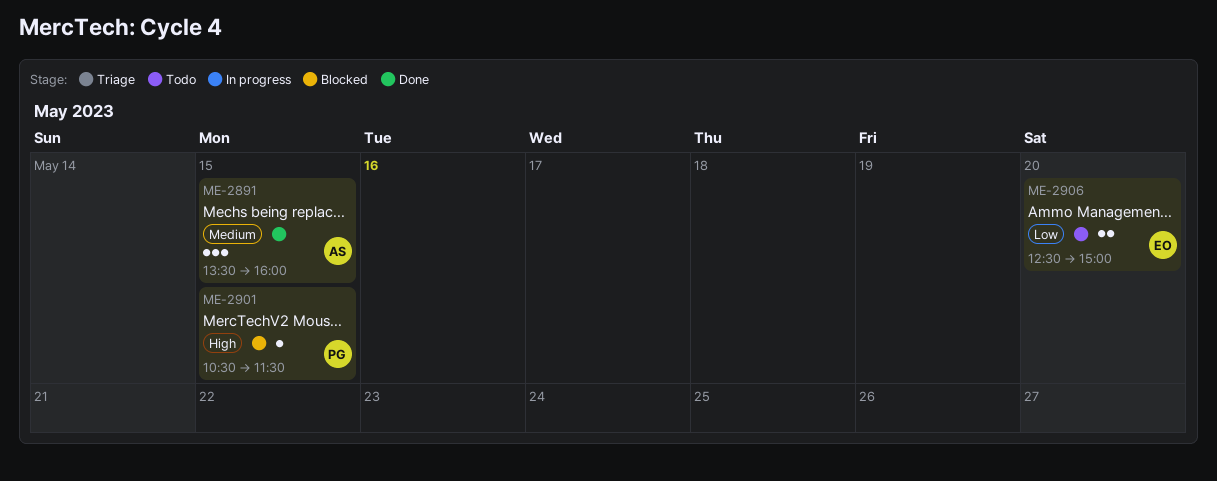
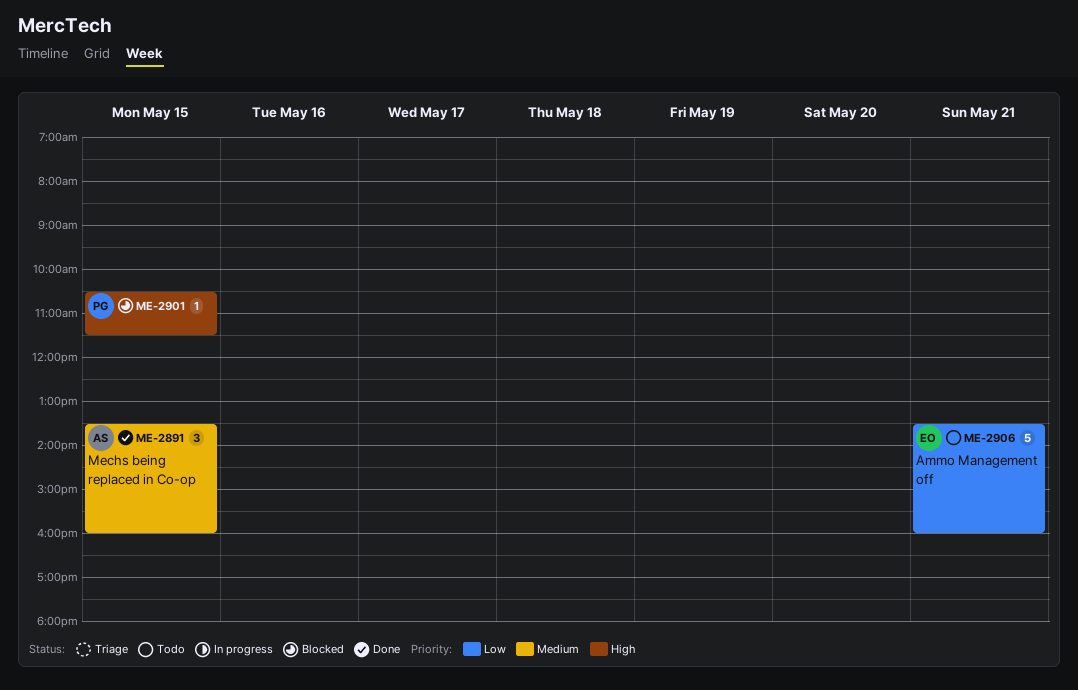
ME-2906, estimate: 2 -> 5
ME-2906, day: May 20 -> May 21
ME-2906, begins: 12:30 -> 13:30
ME-2906, ends: 15:00 -> 16:00

